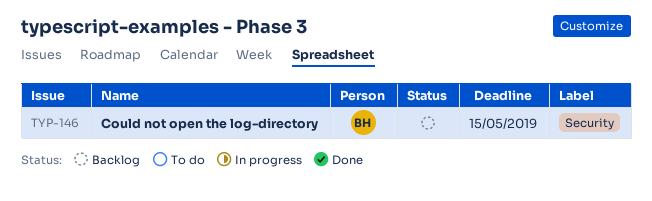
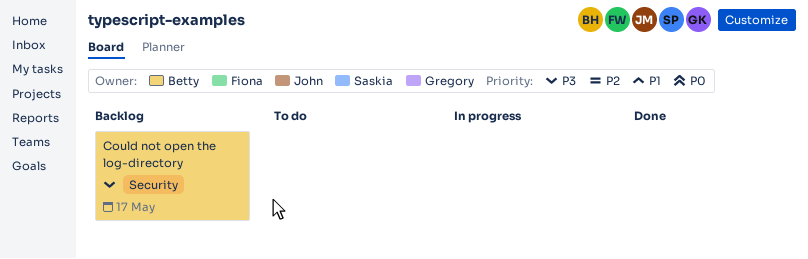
Could not open the log-directory, due: May 15 -> May 17

